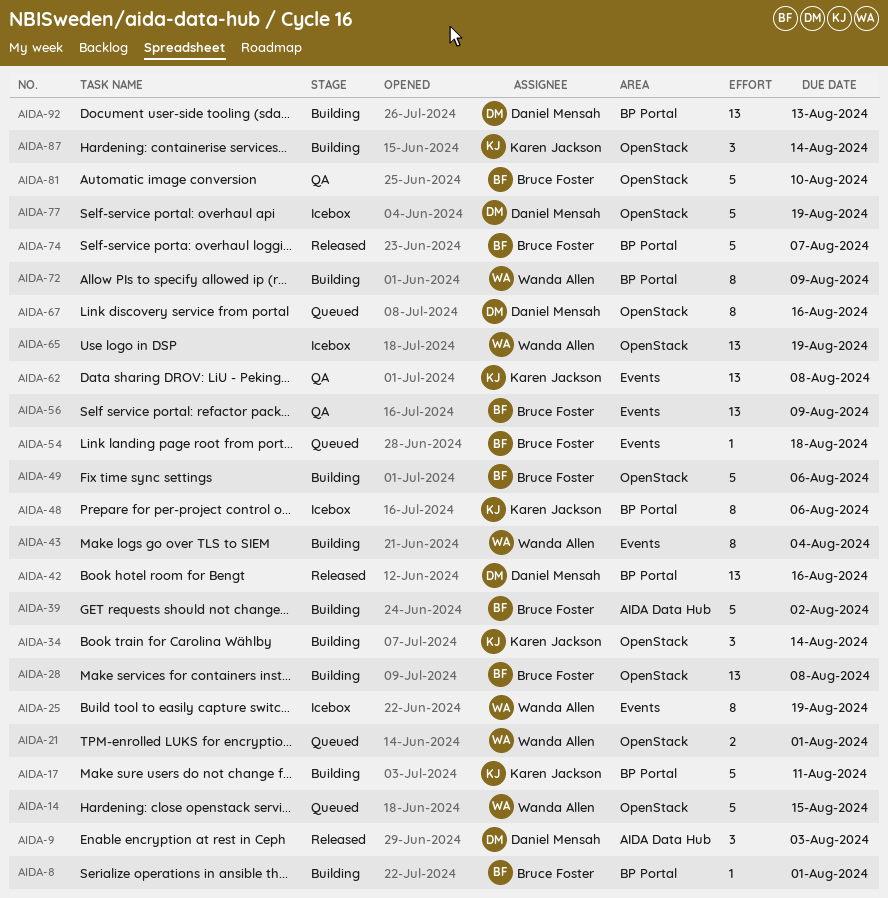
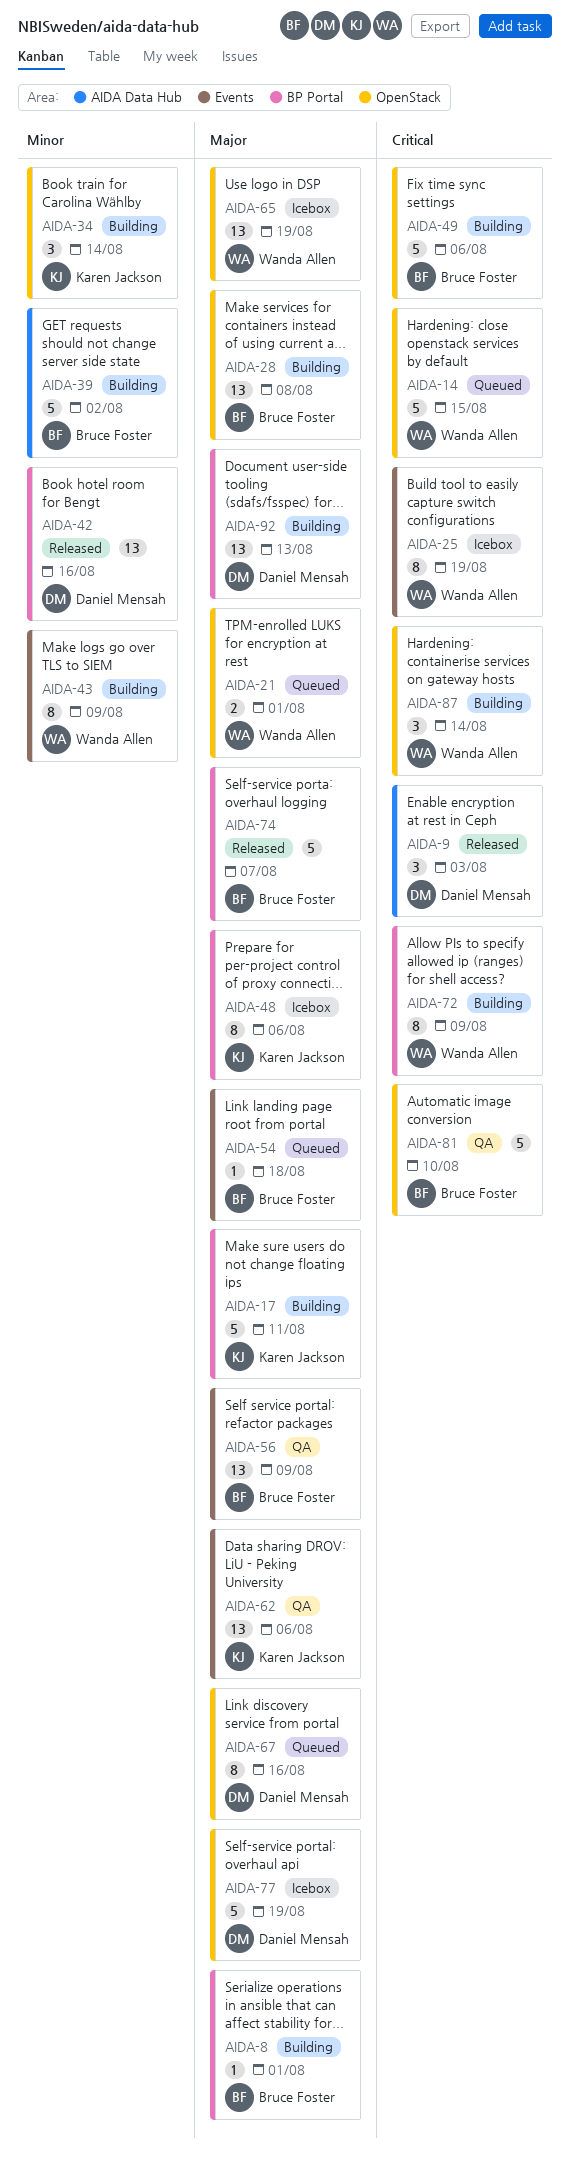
AIDA-43, due: Aug 4 -> Aug 9
AIDA-62, due: Aug 8 -> Aug 6
AIDA-87, owner: Karen Jackson -> Wanda Allen

